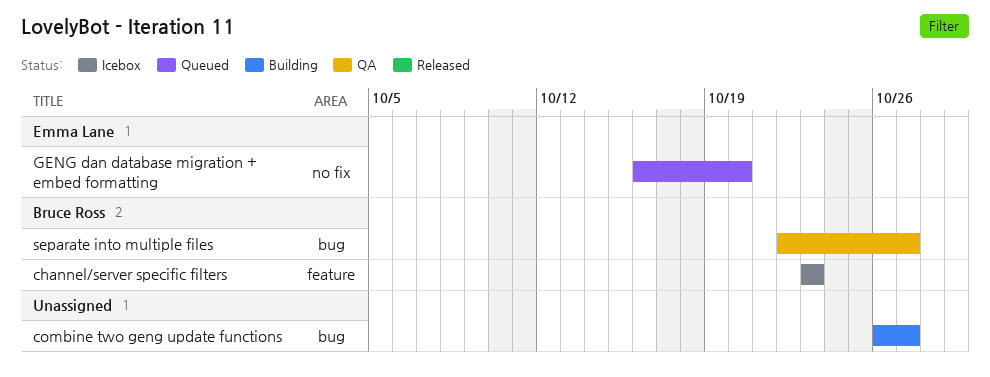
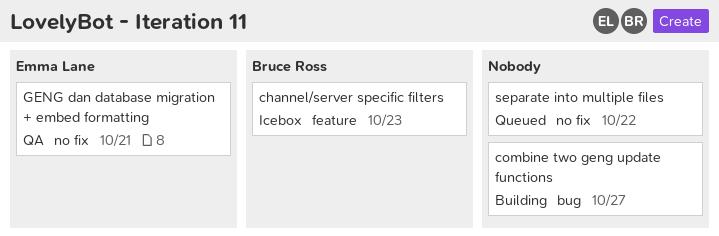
GENG dan database migration + embed formatting, status: Queued -> QA
GENG dan database migration + embed formatting, due: Oct 20 -> Oct 21
separate into multiple files, status: QA -> Queued
separate into multiple files, owner: Bruce Ross -> none
separate into multiple files, label: bug -> no fix
separate into multiple files, due: Oct 27 -> Oct 22

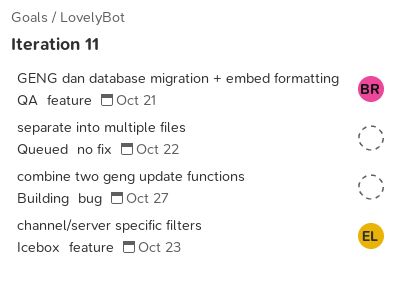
channel/server specific filters, owner: Bruce Ross -> Emma Lane
GENG dan database migration + embed formatting, owner: Emma Lane -> Bruce Ross
GENG dan database migration + embed formatting, label: no fix -> feature

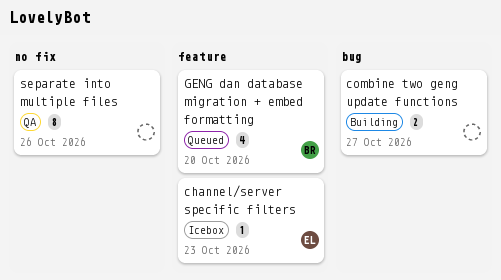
GENG dan database migration + embed formatting, status: QA -> Queued
GENG dan database migration + embed formatting, due: Oct 21 -> Oct 20
separate into multiple files, status: Queued -> QA
separate into multiple files, due: Oct 22 -> Oct 26

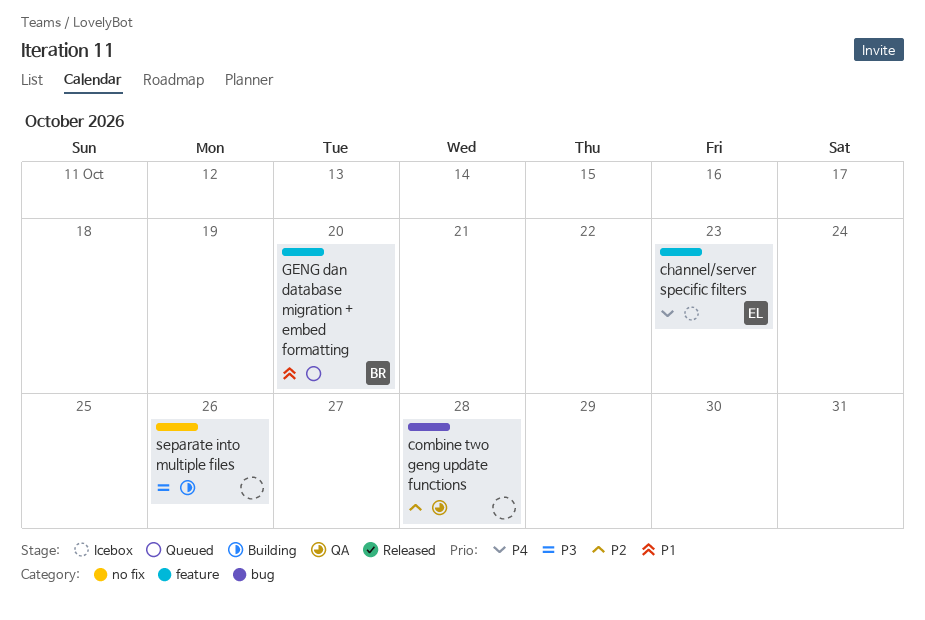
combine two geng update functions, status: Building -> QA
combine two geng update functions, due: Oct 27 -> Oct 28
separate into multiple files, status: QA -> Building

